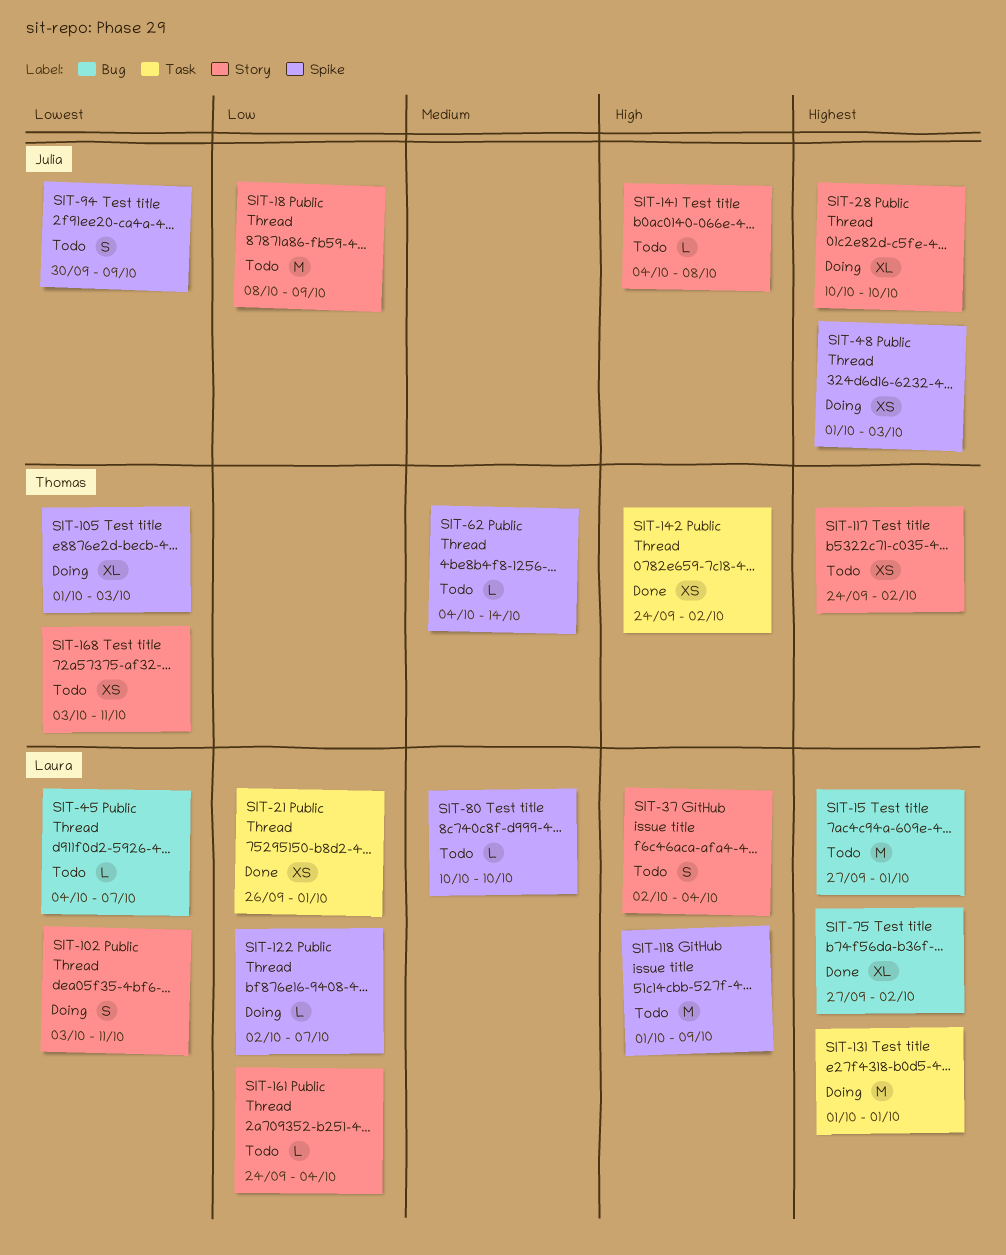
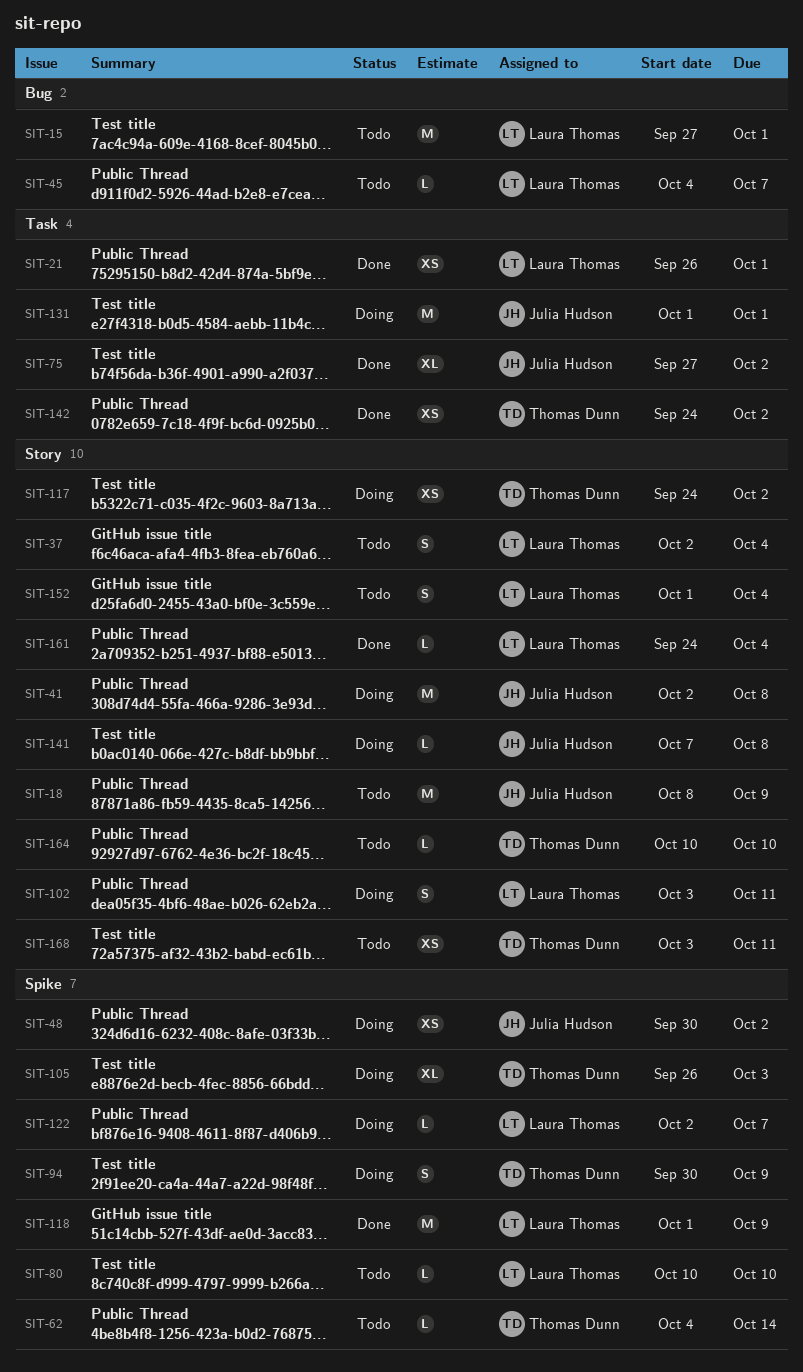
SIT-28: present -> none
SIT-41: none -> present
SIT-48, start: Oct 1 -> Sep 30
SIT-48, due: Oct 3 -> Oct 2
SIT-75, owner: Laura Thomas -> Julia Hudson
SIT-75, label: Bug -> Task
SIT-94, status: Todo -> Doing
SIT-94, owner: Julia Hudson -> Thomas Dunn
SIT-105, start: Oct 1 -> Sep 26
SIT-117, status: Todo -> Doing
SIT-118, status: Todo -> Done
SIT-131, owner: Laura Thomas -> Julia Hudson
SIT-141, status: Todo -> Doing
SIT-141, start: Oct 4 -> Oct 7
SIT-152: none -> present
SIT-161, status: Todo -> Done
SIT-164: none -> present

